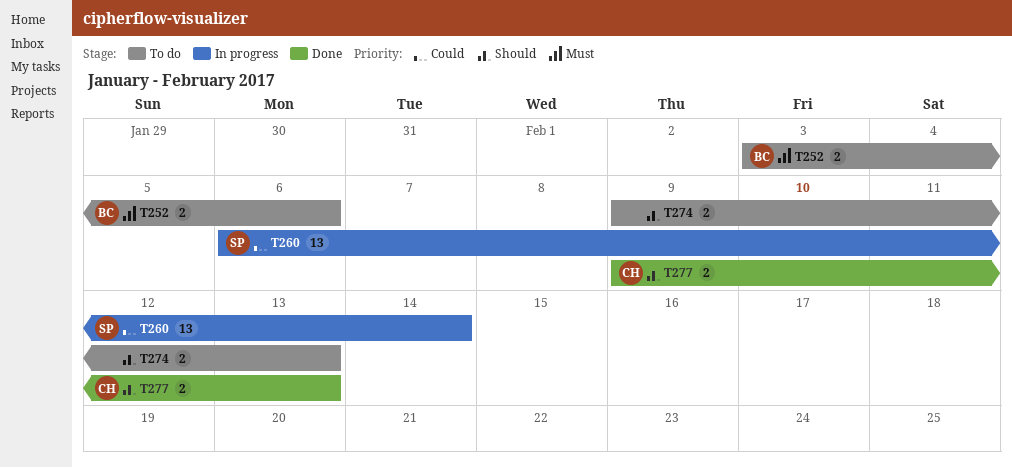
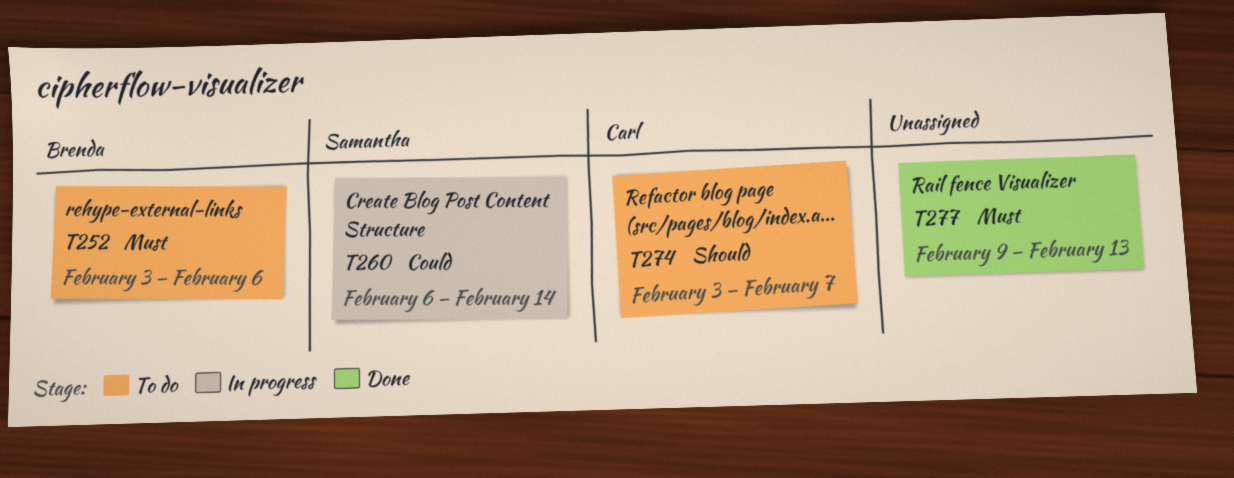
T274, owner: none -> Carl
T274, start: Feb 9 -> Feb 3
T274, due: Feb 13 -> Feb 7
T277, owner: Carl -> none
T277, priority: Should -> Must

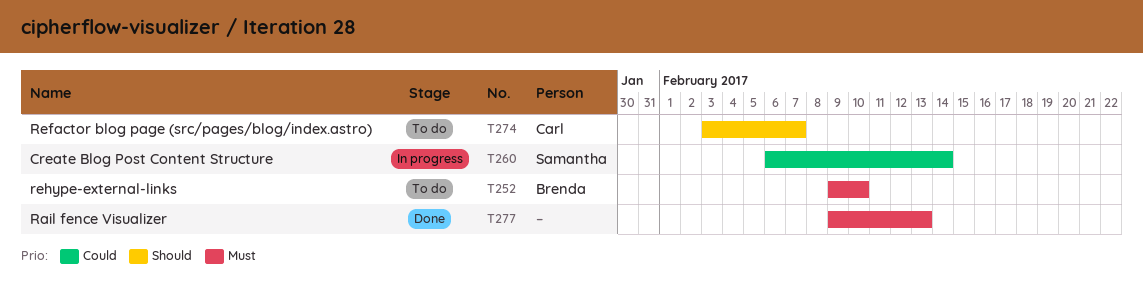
T252, start: Feb 3 -> Feb 9
T252, due: Feb 6 -> Feb 10

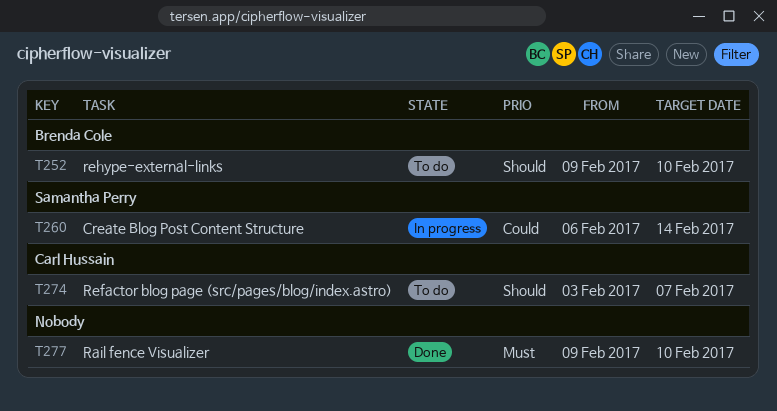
T252, priority: Must -> Should
T277, due: Feb 13 -> Feb 10

